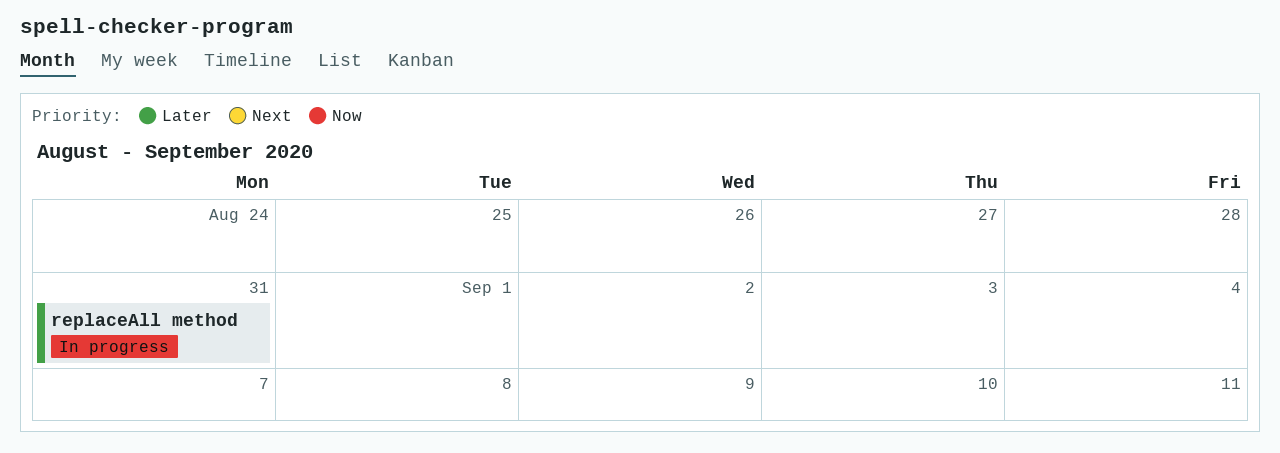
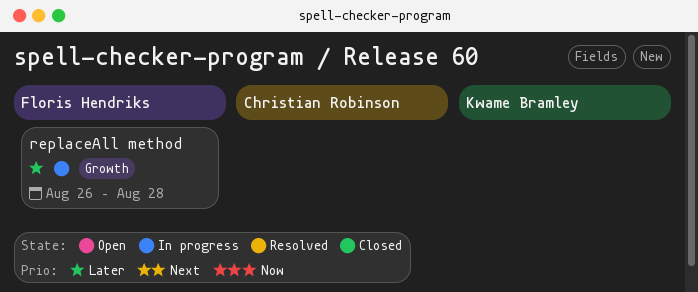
replaceAll method, due: Aug 31 -> Aug 28

